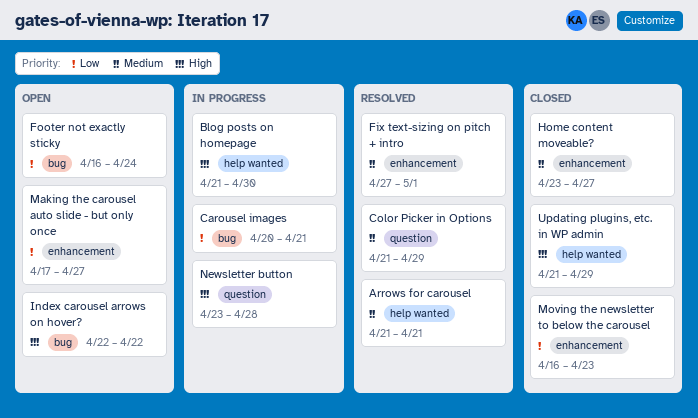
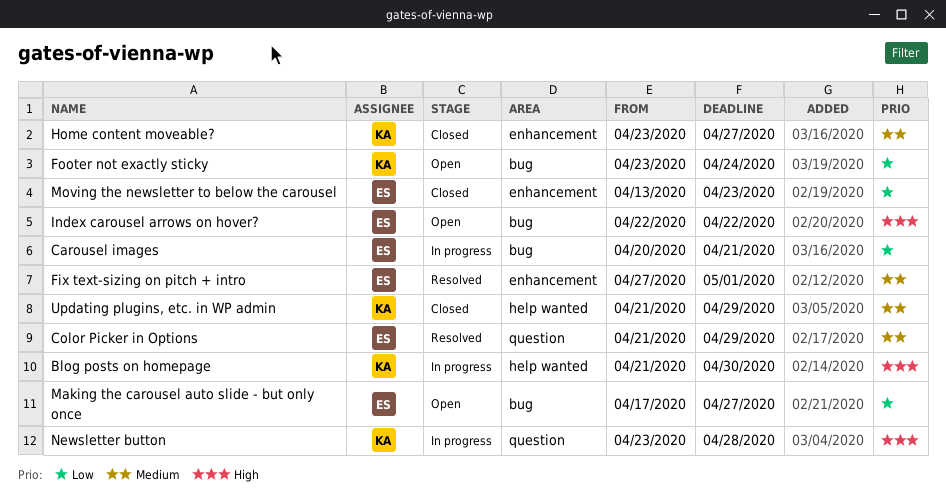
Arrows for carousel: present -> none
Footer not exactly sticky, start: Apr 16 -> Apr 23
Making the carousel auto slide - but only once, label: enhancement -> bug
Moving the newsletter to below the carousel, start: Apr 16 -> Apr 13
Updating plugins, etc. in WP admin, priority: High -> Medium

